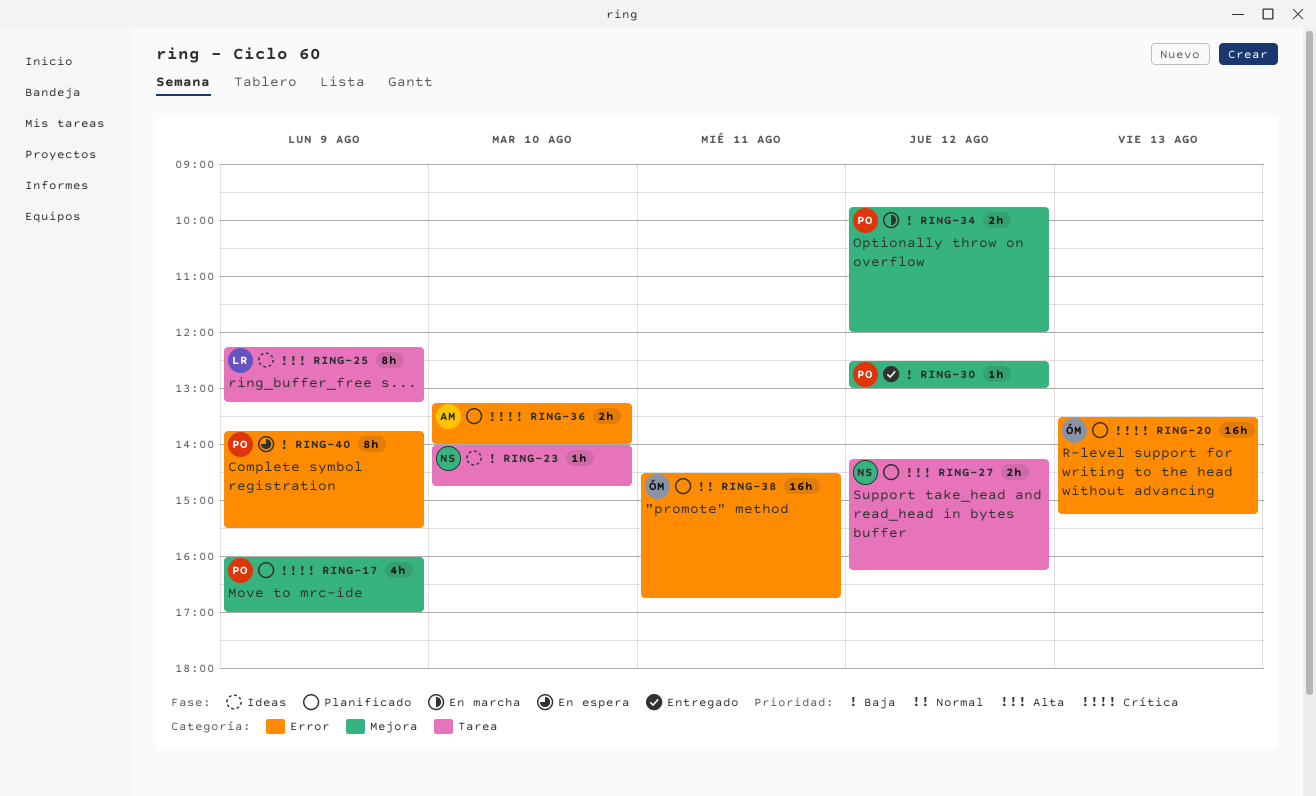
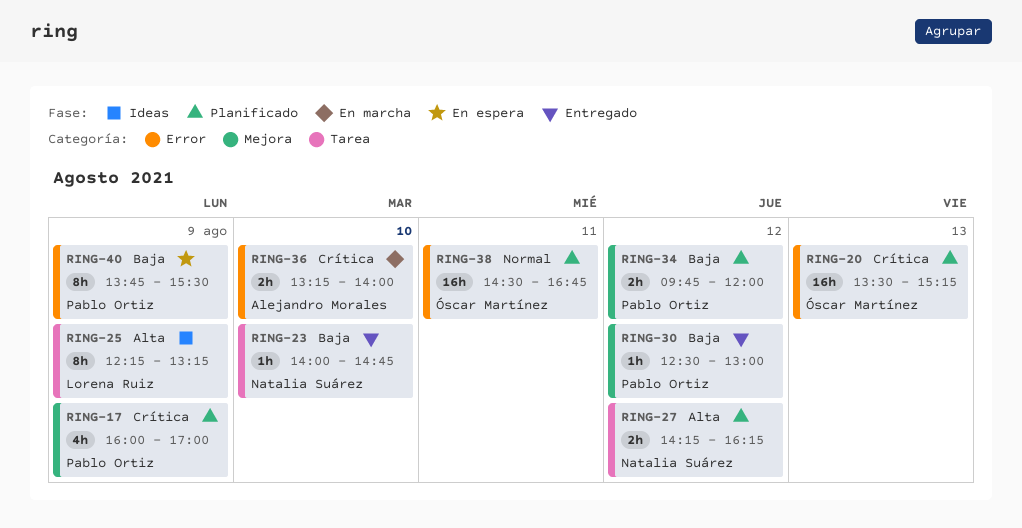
RING-23, status: Ideas -> Entregado
RING-34, status: En marcha -> Planificado
RING-36, status: Planificado -> En marcha

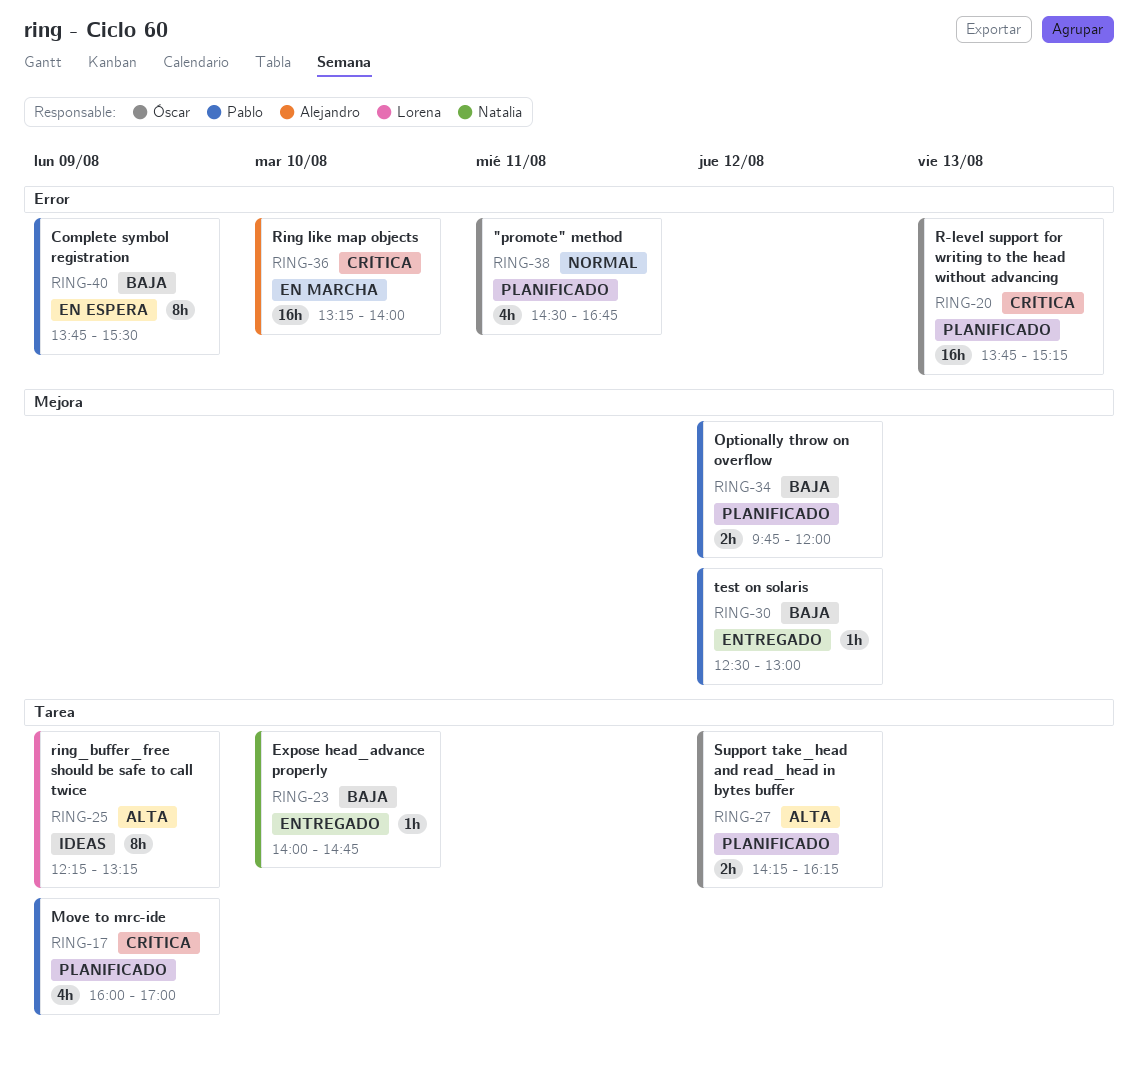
RING-17, label: Mejora -> Tarea
RING-20, begins: 13:30 -> 13:45
RING-27, owner: Natalia Suárez -> Óscar Martínez
RING-36, estimate: 2h -> 16h
RING-38, estimate: 16h -> 4h

